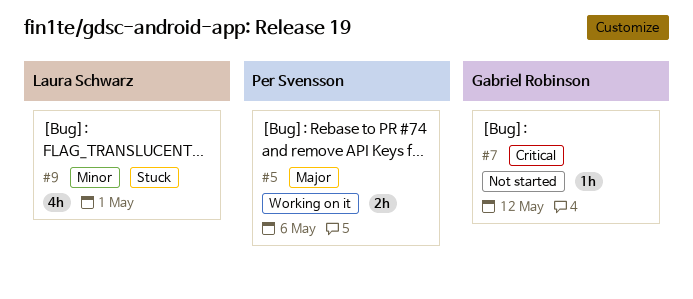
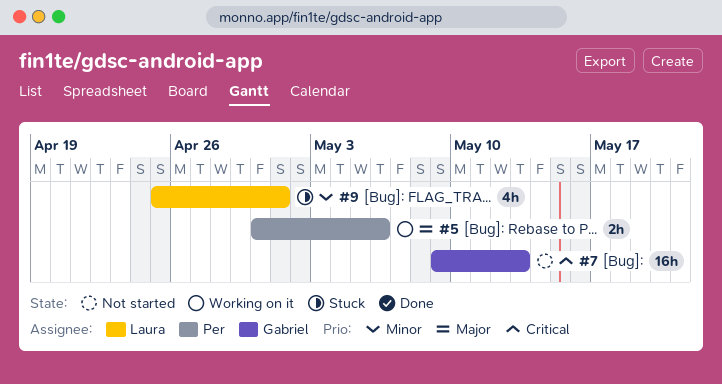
#7, estimate: 1h -> 16h
#7, due: May 12 -> May 13

